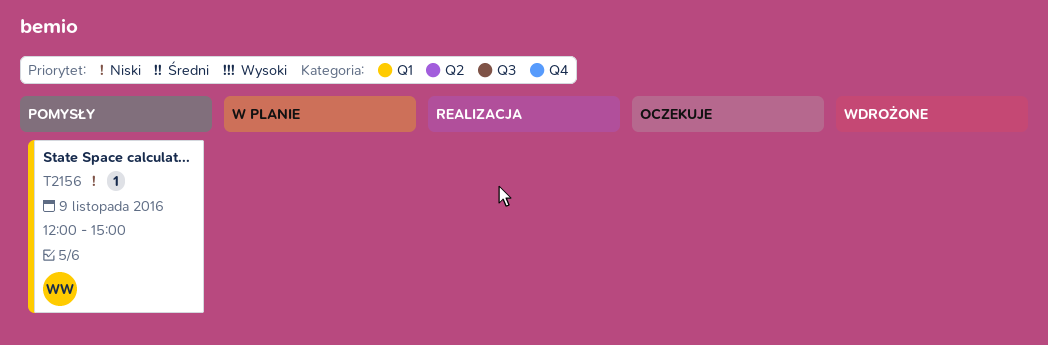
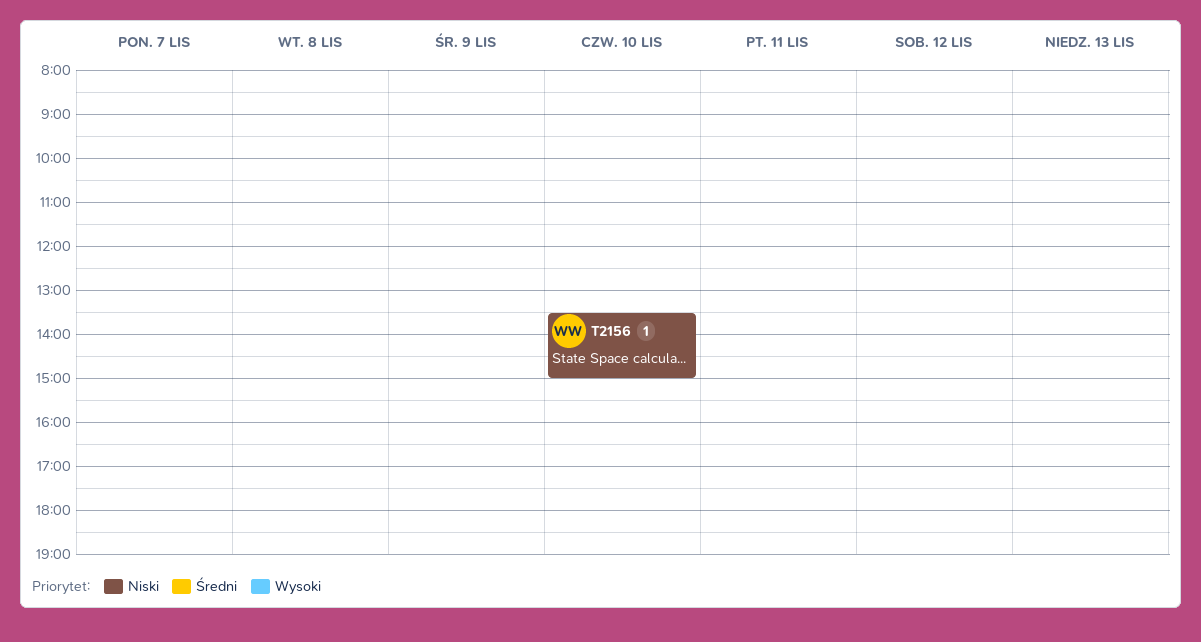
T2156, day: Nov 9 -> Nov 10
T2156, begins: 12:00 -> 13:30

